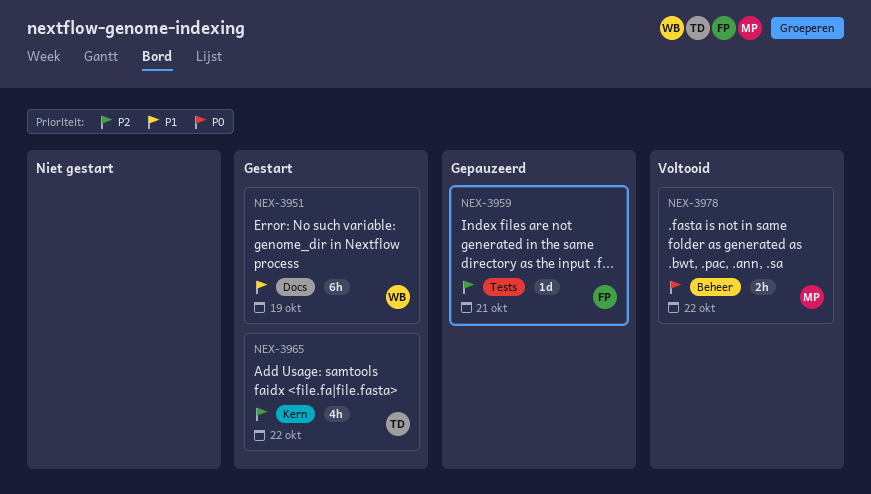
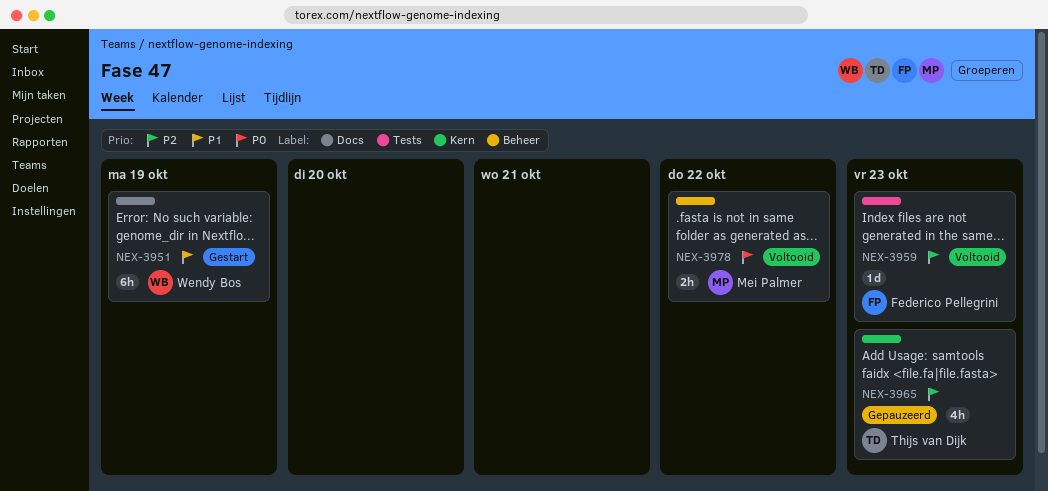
NEX-3959, status: Gepauzeerd -> Voltooid
NEX-3959, due: Oct 21 -> Oct 23
NEX-3965, status: Gestart -> Gepauzeerd
NEX-3965, due: Oct 22 -> Oct 23

